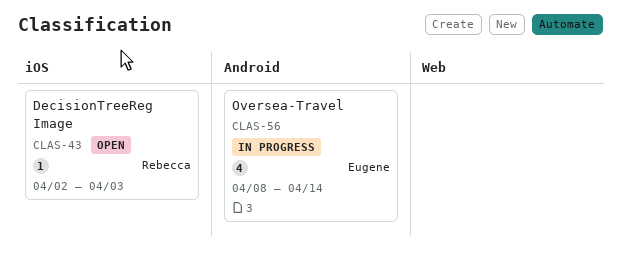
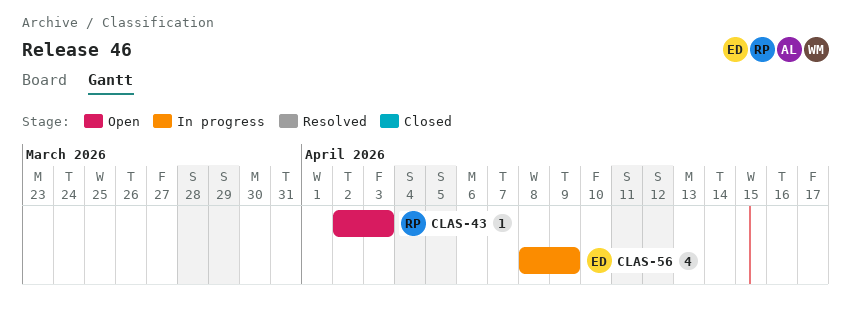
CLAS-56, due: Apr 14 -> Apr 9

